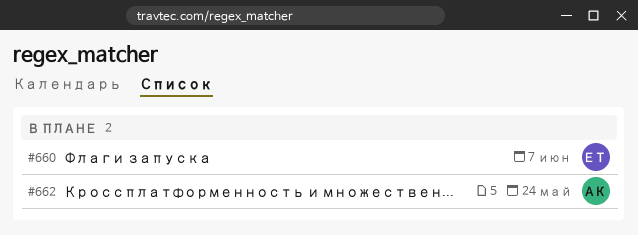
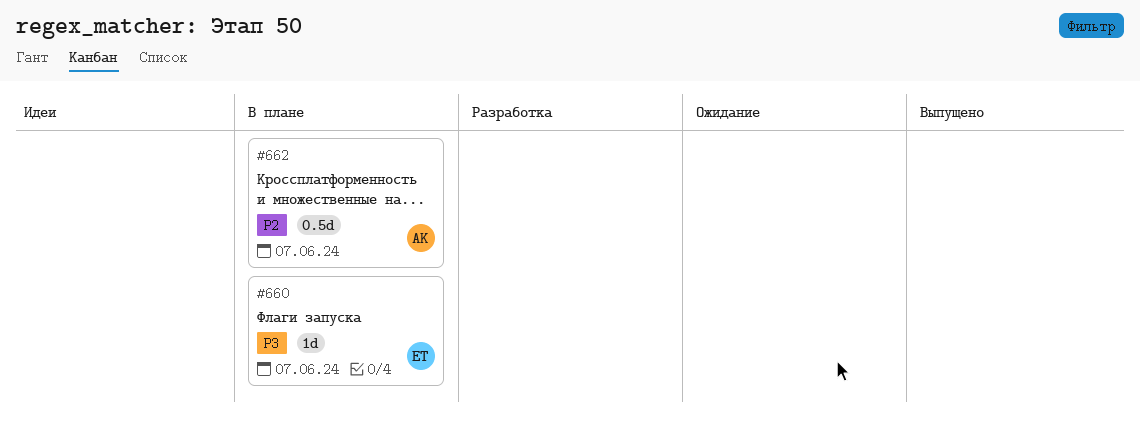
#662, due: May 24 -> Jun 7

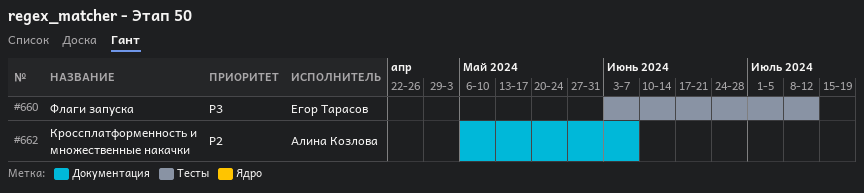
#660, due: Jun 7 -> Jul 12

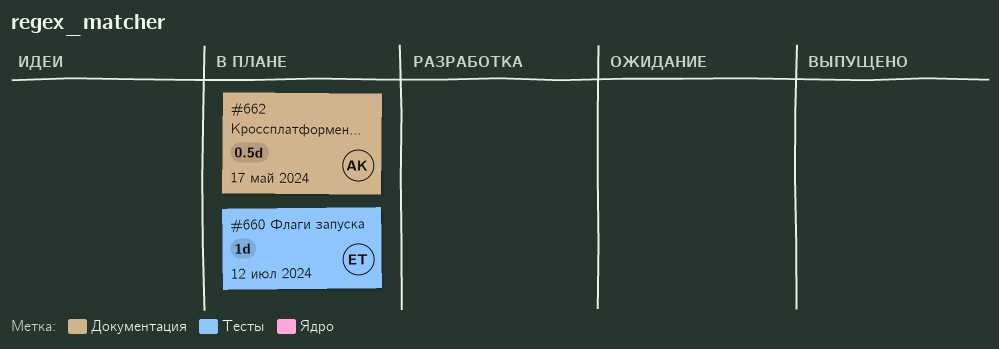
#662, due: Jun 7 -> May 17

